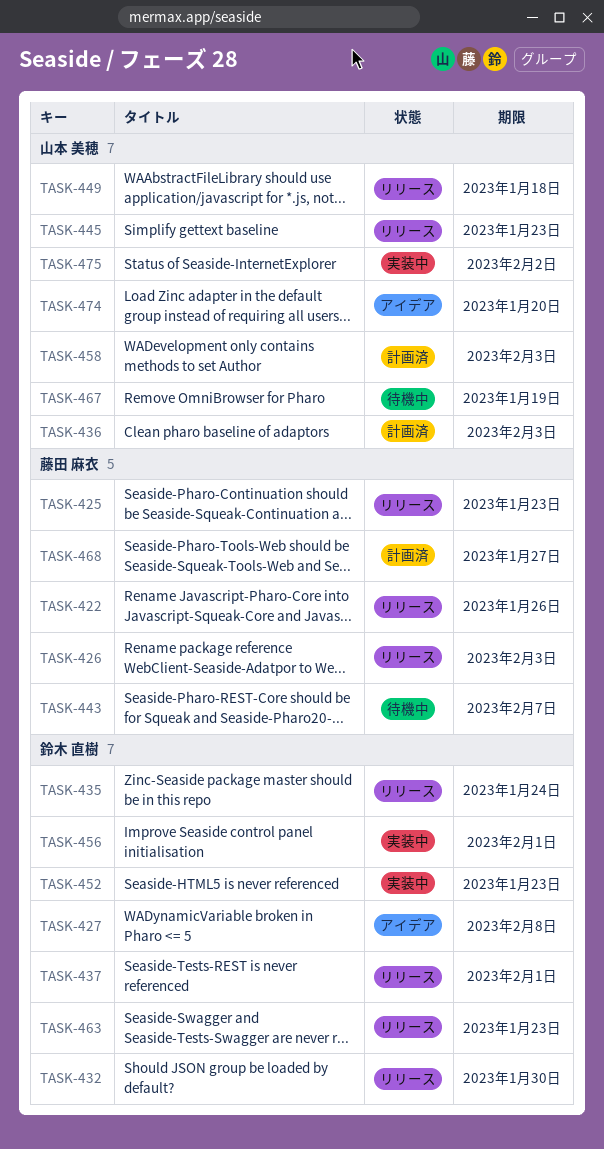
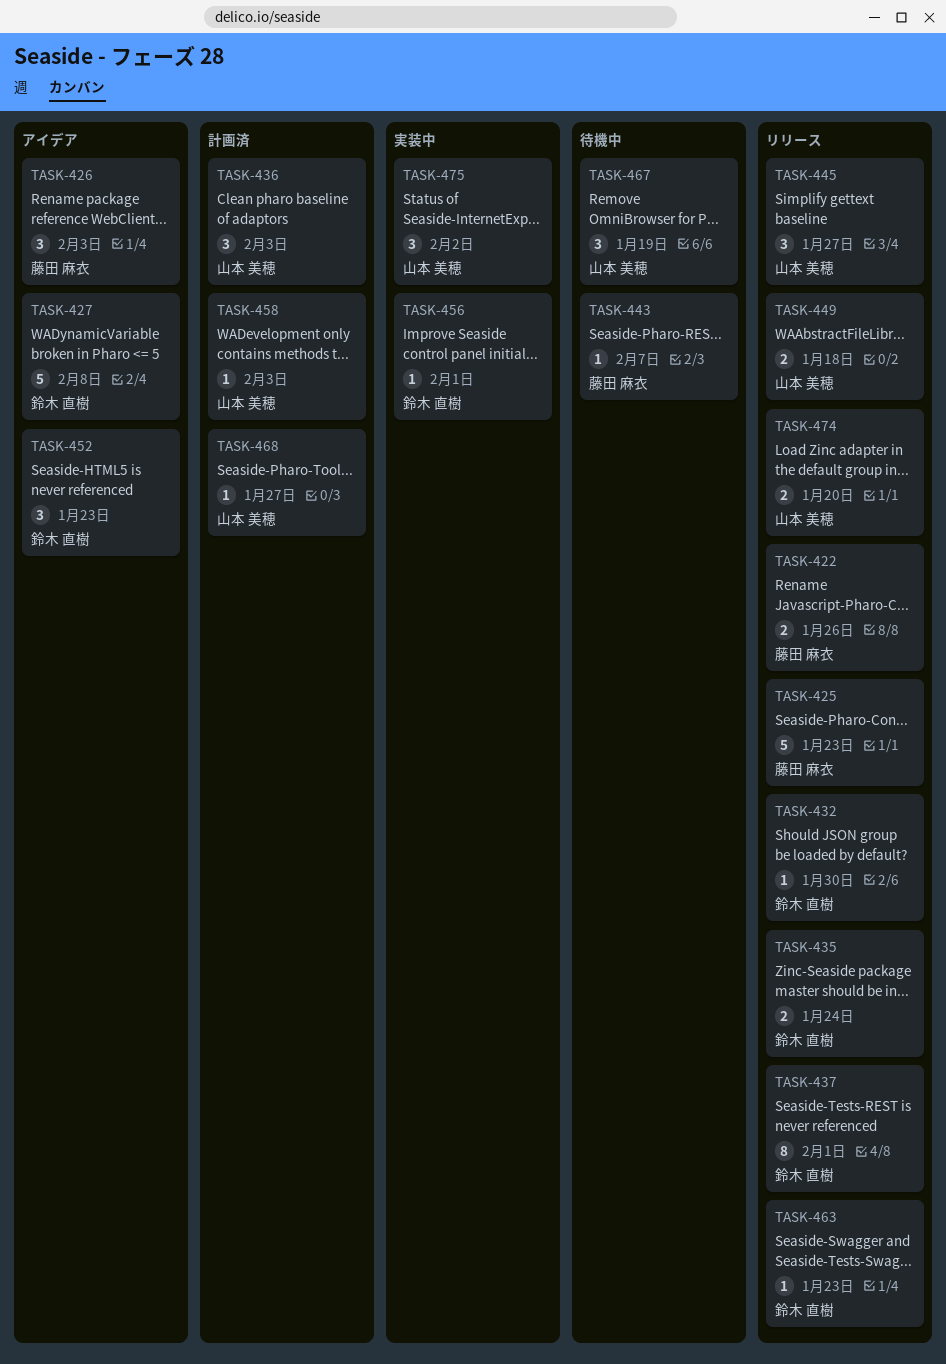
TASK-426, status: リリース -> アイデア
TASK-445, due: Jan 23 -> Jan 27
TASK-452, status: 実装中 -> アイデア
TASK-468, owner: 藤田 麻衣 -> 山本 美穂
TASK-474, status: アイデア -> リリース

